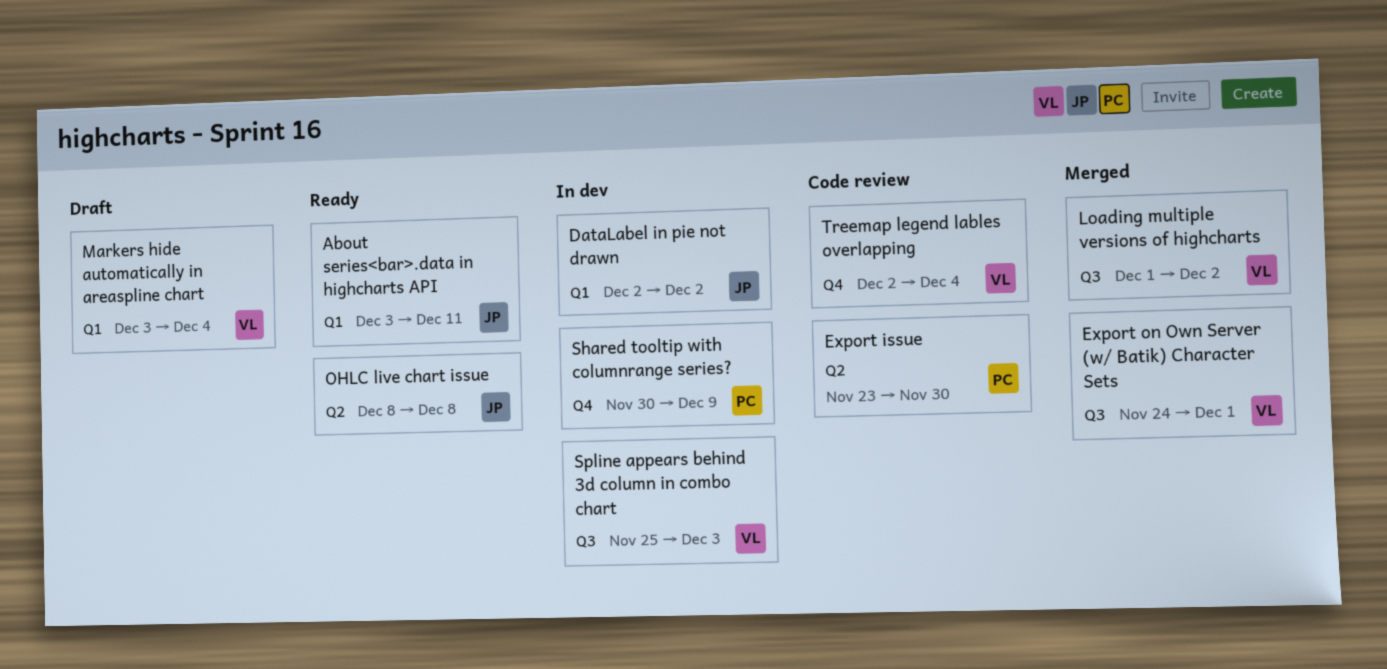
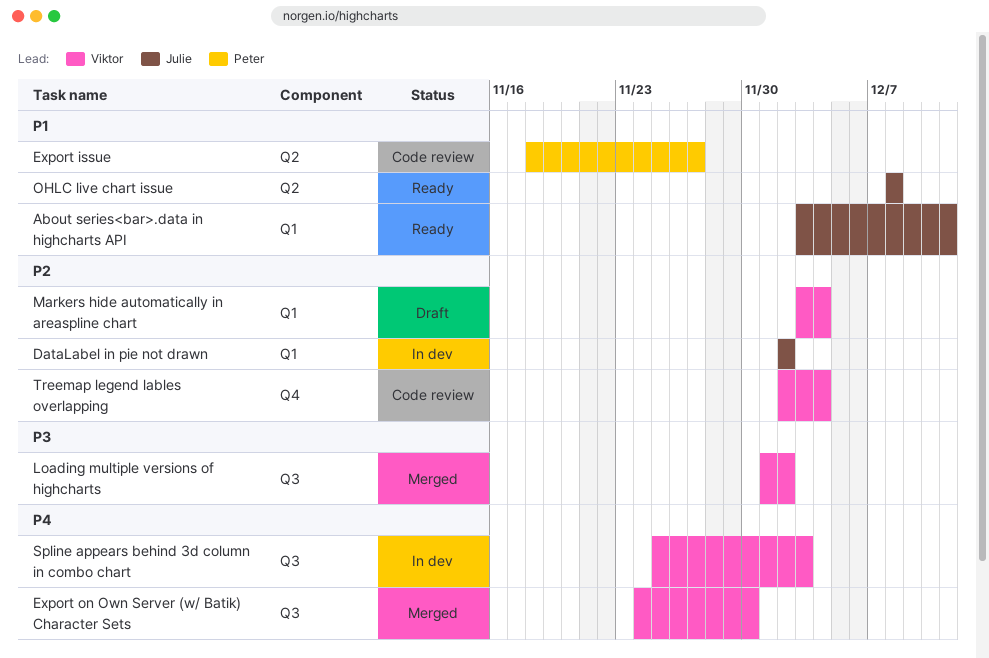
Export issue, start: Nov 23 -> Nov 18
Export issue, due: Nov 30 -> Nov 27
Export on Own Server (w/ Batik) Character Sets, due: Dec 1 -> Nov 30
Shared tooltip with columnrange series?: present -> none

